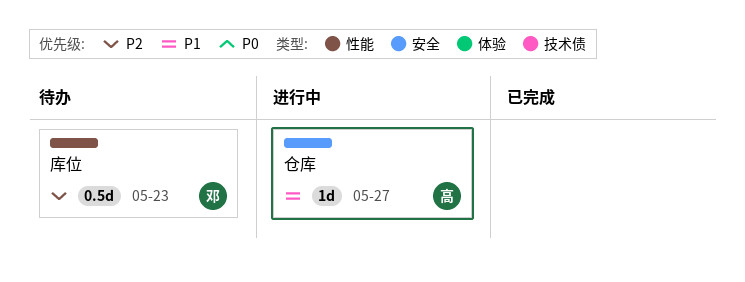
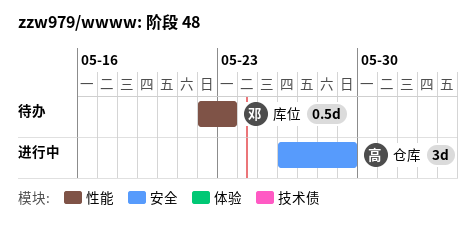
仓库, estimate: 1d -> 3d
仓库, due: May 27 -> May 29

